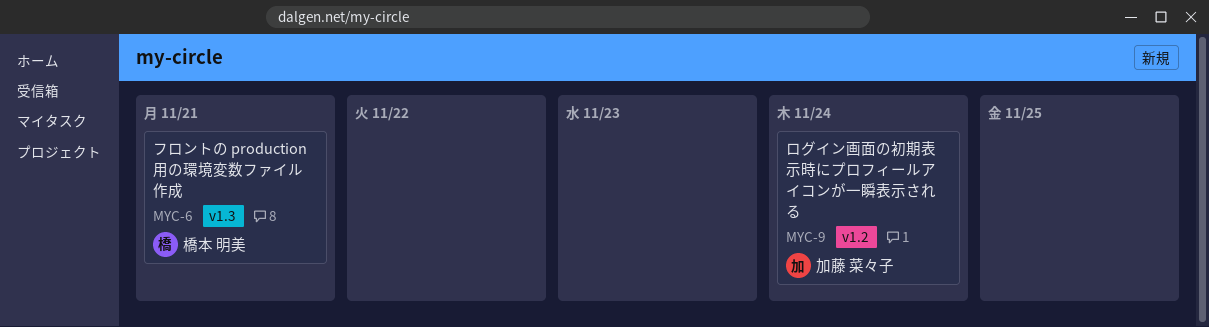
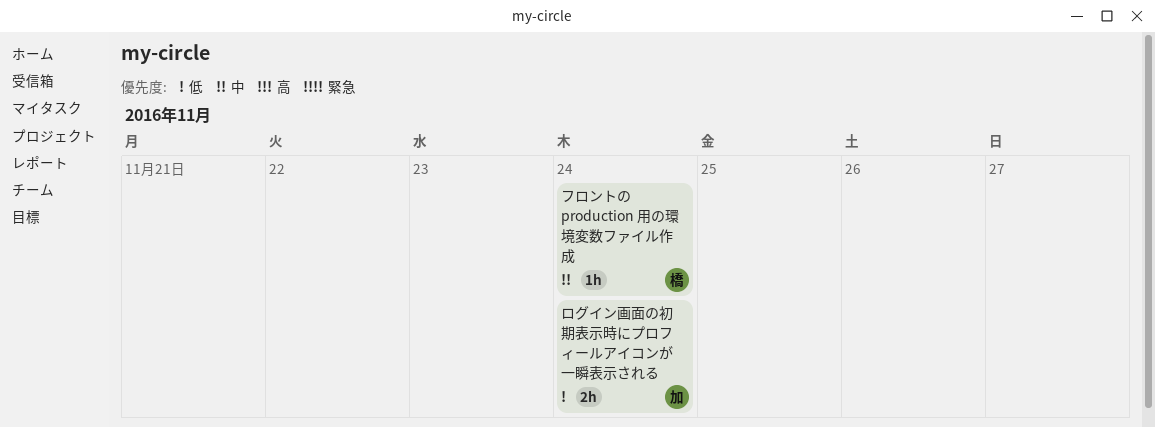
フロントの production 用の環境変数ファイル作成, due: Nov 21 -> Nov 24

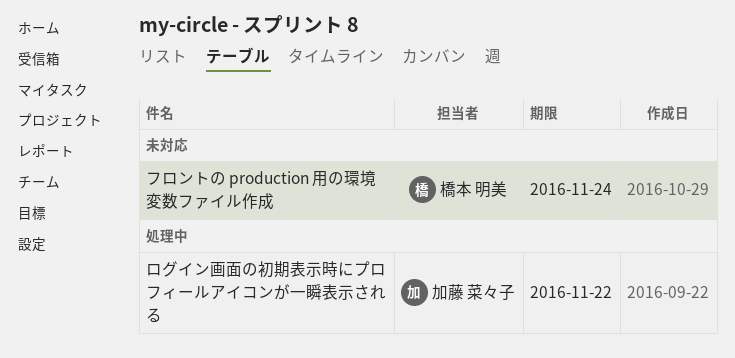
ログイン画面の初期表示時にプロフィールアイコンが一瞬表示される, due: Nov 24 -> Nov 22

